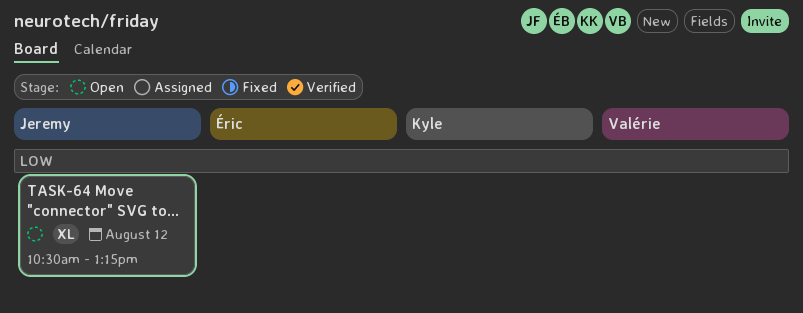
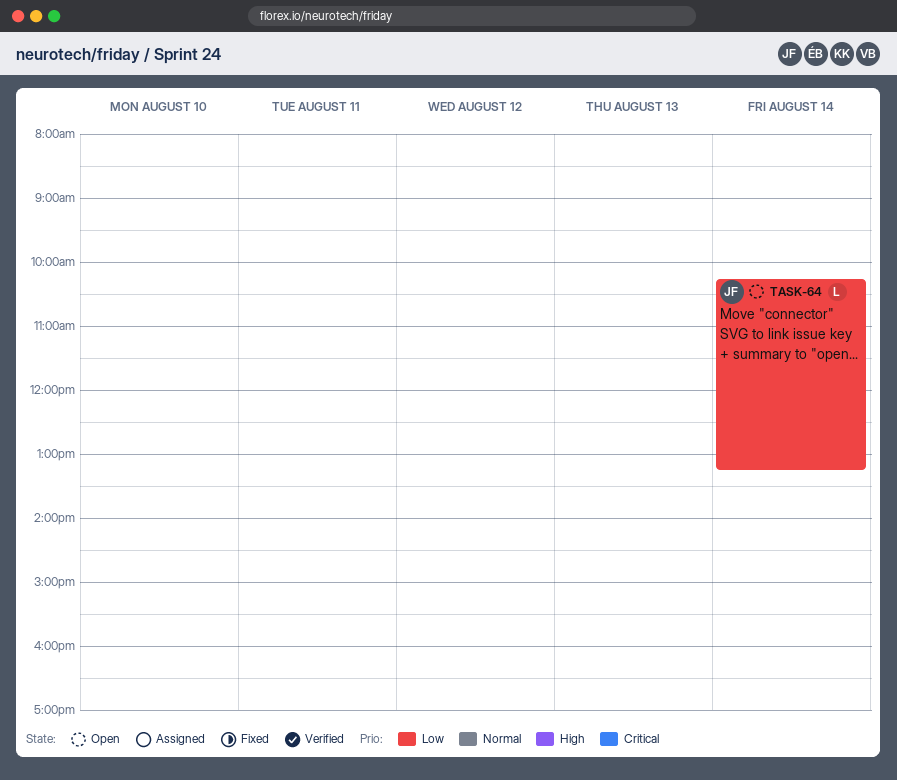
TASK-64, estimate: XL -> L
TASK-64, day: Aug 12 -> Aug 14
TASK-64, begins: 10:30 -> 10:15

